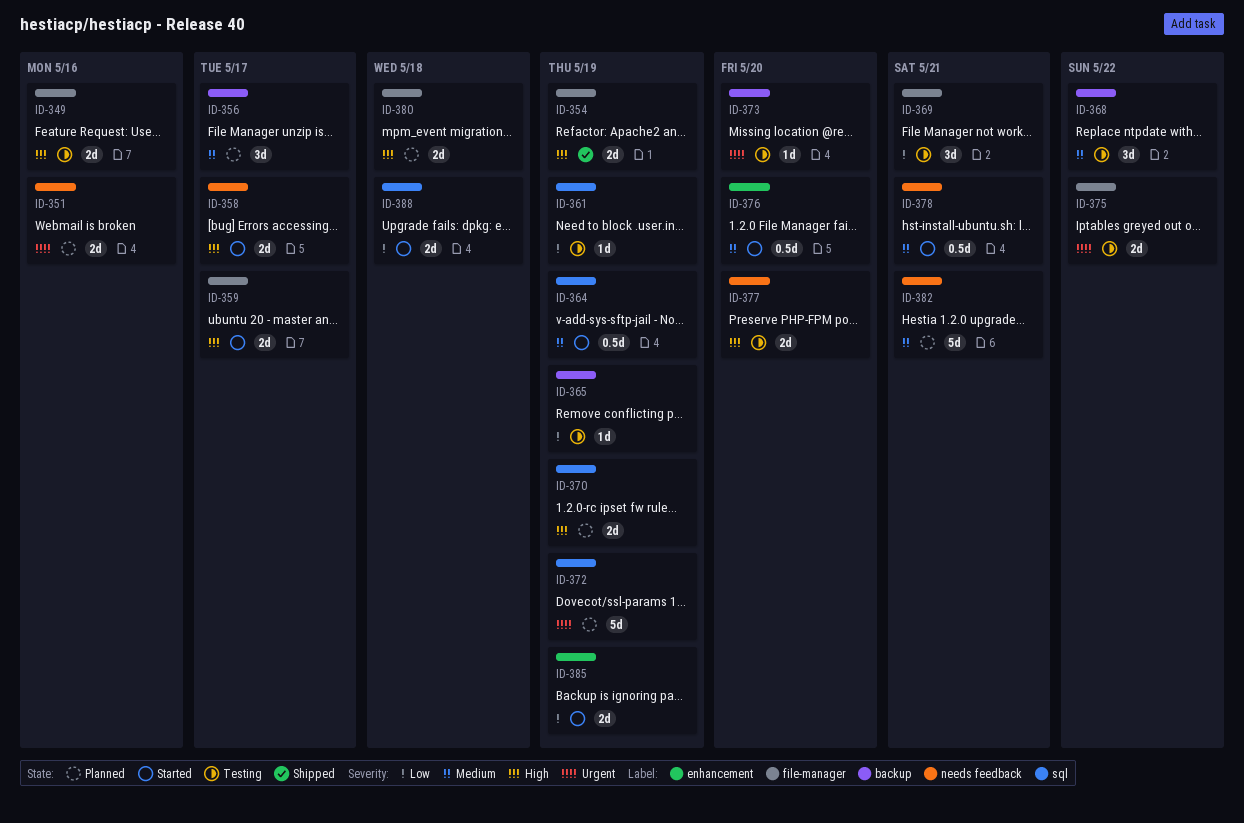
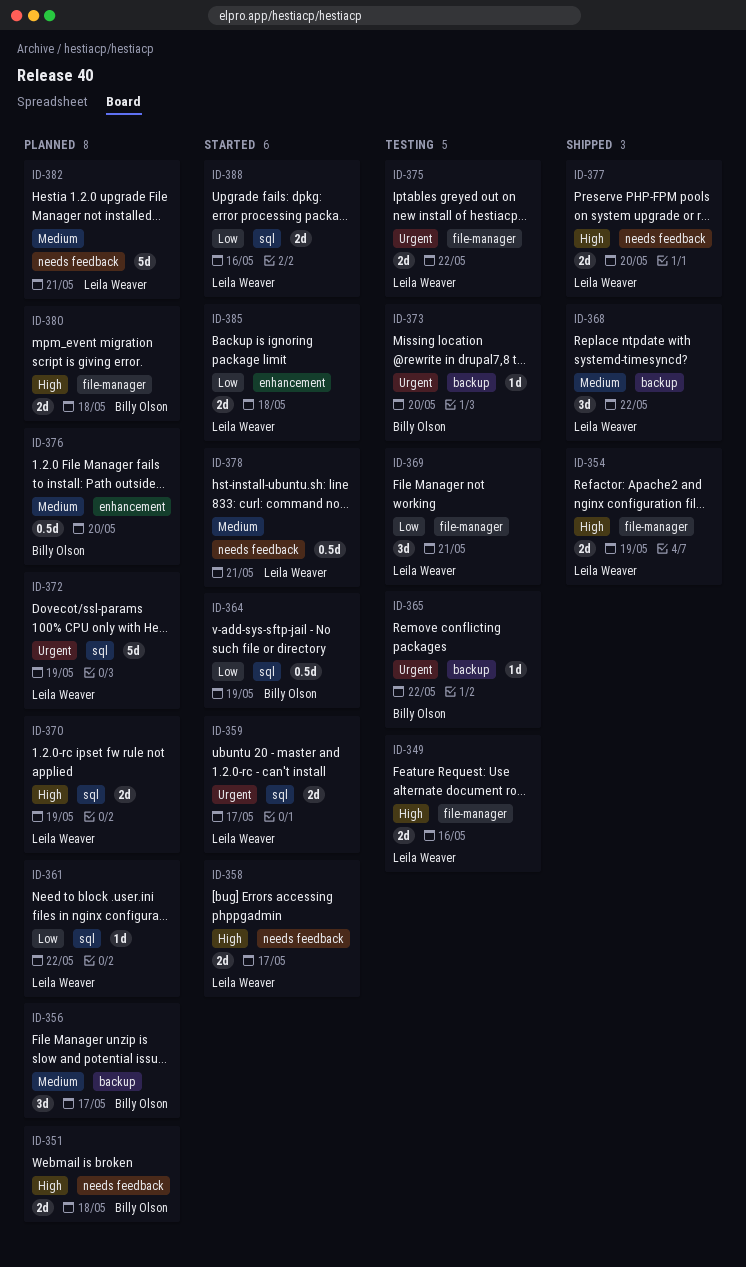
ID-351, priority: Urgent -> High
ID-351, due: May 16 -> May 18
ID-359, priority: High -> Urgent
ID-359, label: file-manager -> sql
ID-361, status: Testing -> Planned
ID-361, due: May 19 -> May 22
ID-364, priority: Medium -> Low
ID-365, priority: Low -> Urgent
ID-365, due: May 19 -> May 22
ID-368, status: Testing -> Shipped
ID-376, status: Started -> Planned
ID-377, status: Testing -> Shipped
ID-385, due: May 19 -> May 18
ID-388, due: May 18 -> May 16

